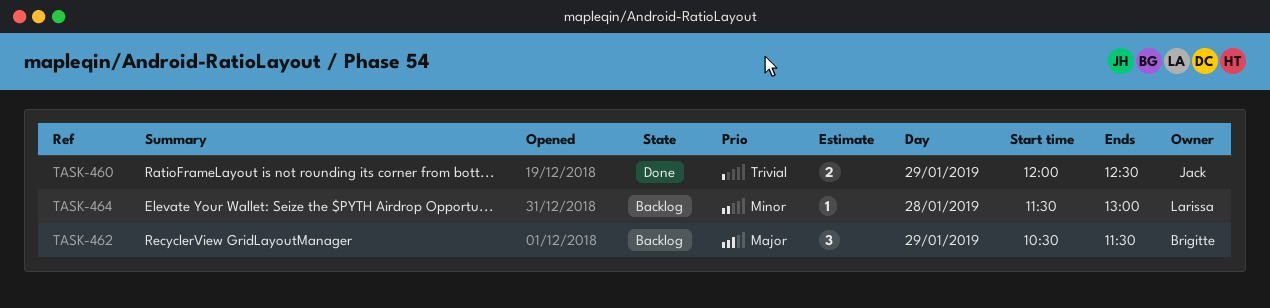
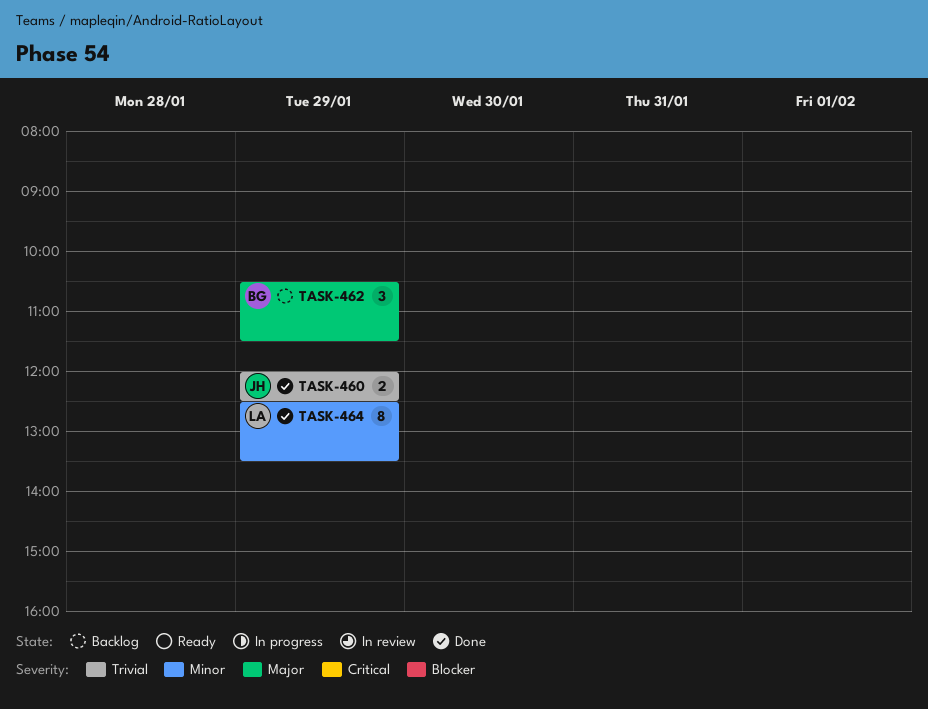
TASK-464, status: Backlog -> Done
TASK-464, estimate: 1 -> 8
TASK-464, day: Jan 28 -> Jan 29
TASK-464, begins: 11:30 -> 12:30
TASK-464, ends: 13:00 -> 13:30

